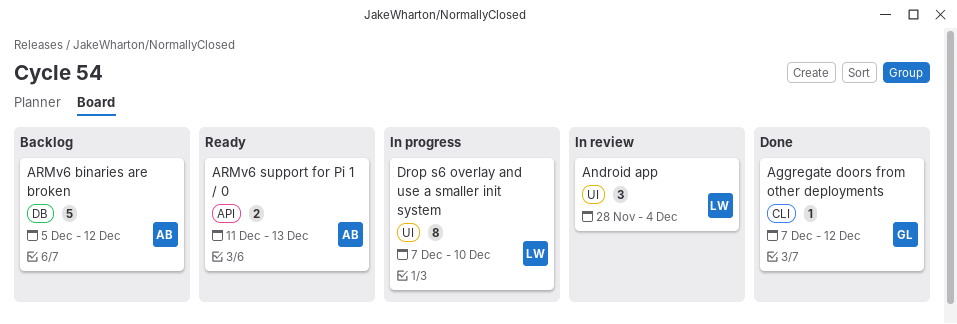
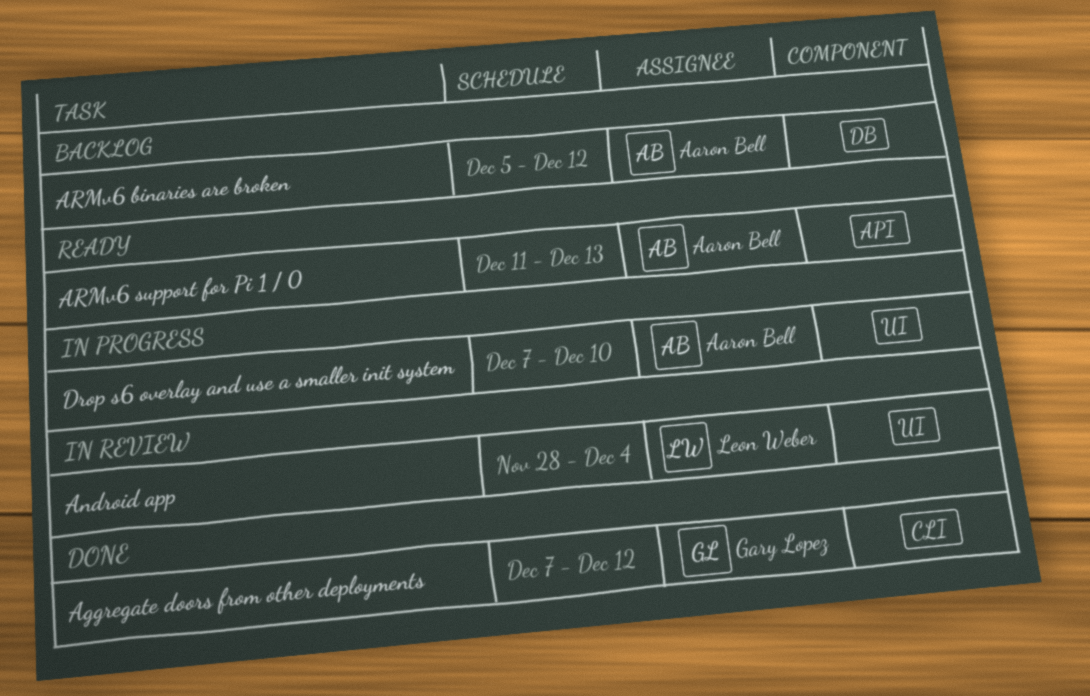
Drop s6 overlay and use a smaller init system, owner: Leon Weber -> Aaron Bell

